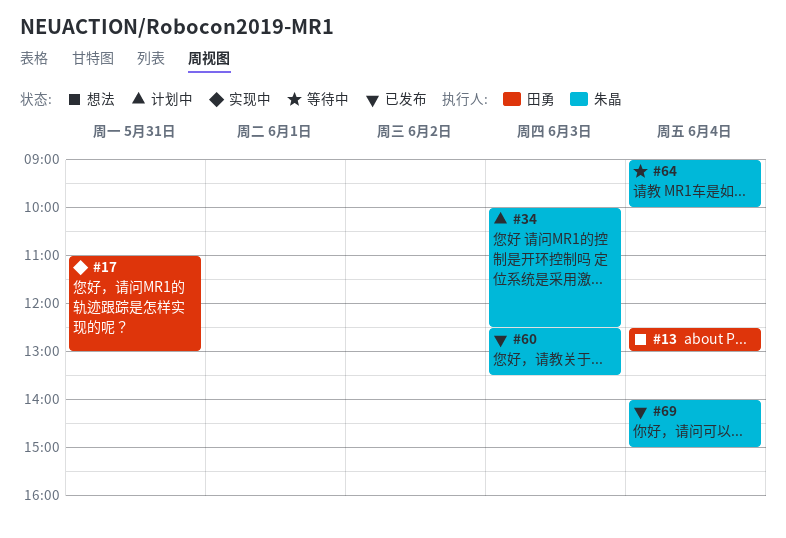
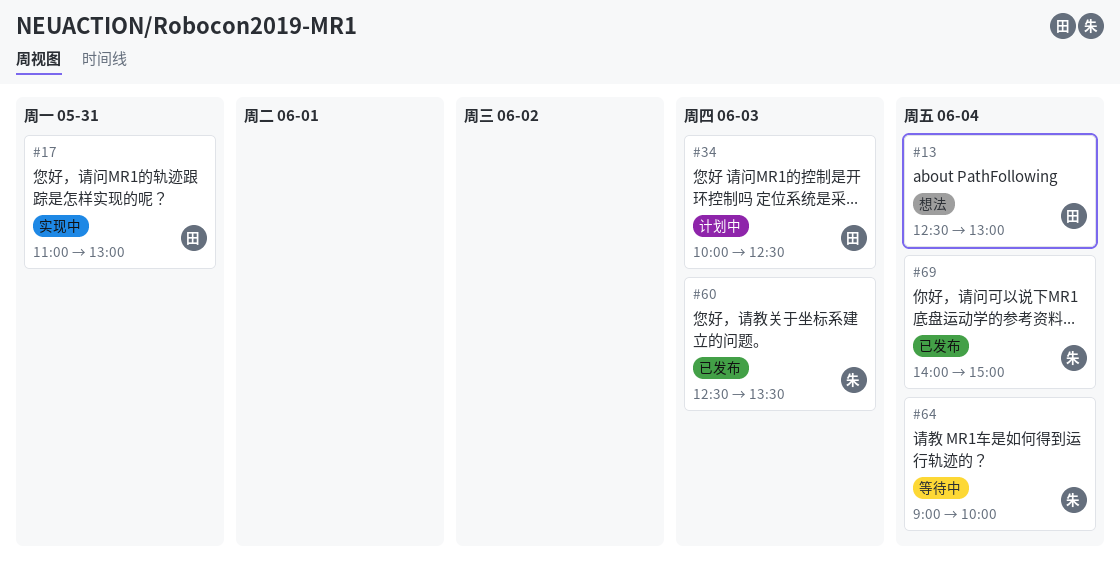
#34, owner: 朱晶 -> 田勇

